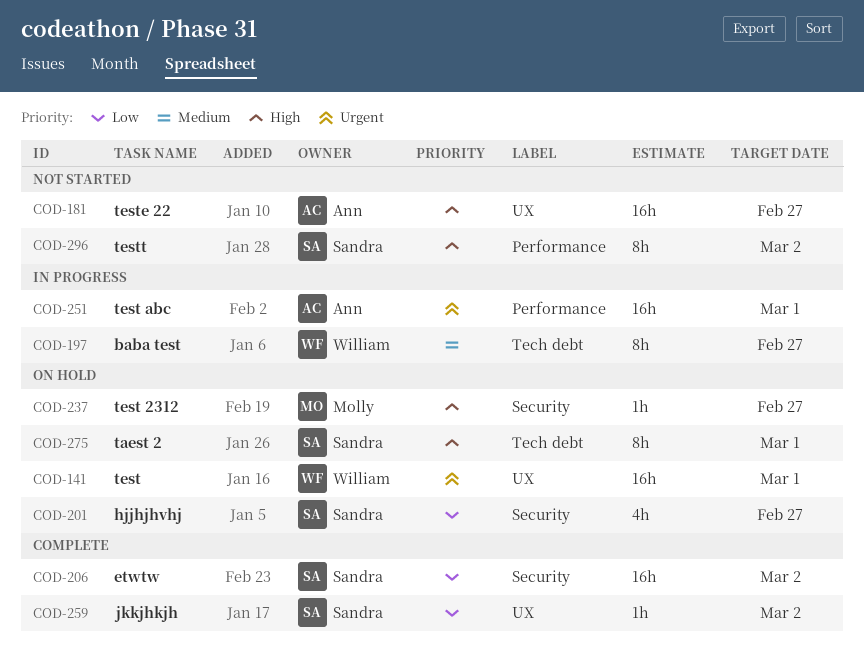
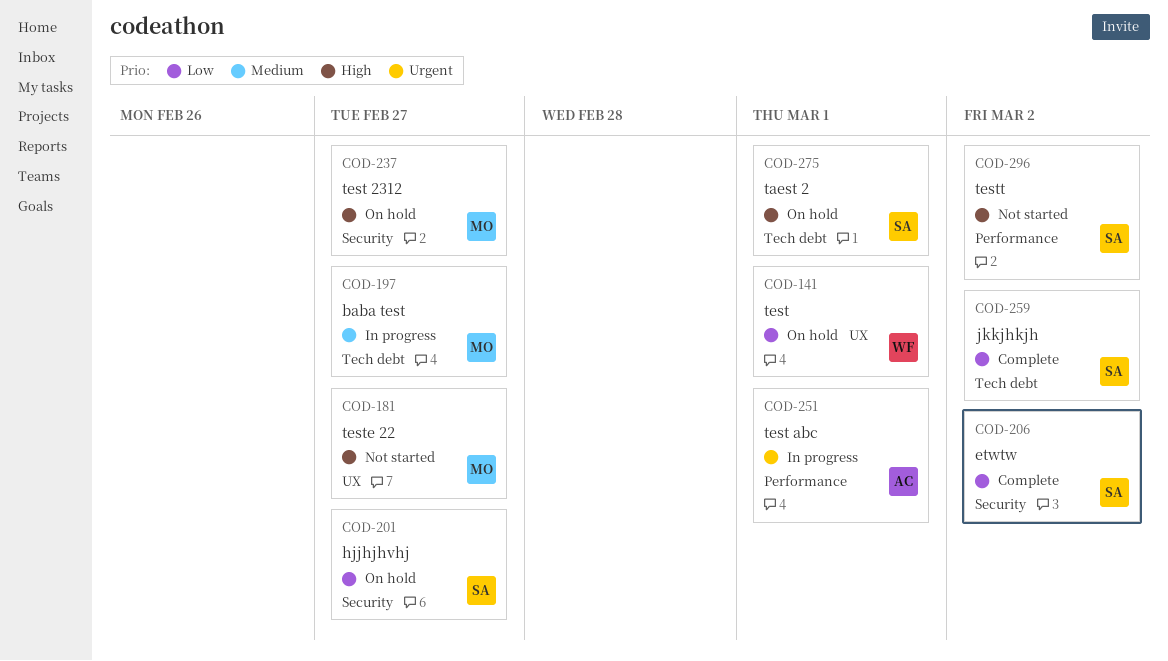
COD-141, priority: Urgent -> Low
COD-181, owner: Ann -> Molly
COD-197, owner: William -> Molly
COD-259, label: UX -> Tech debt

